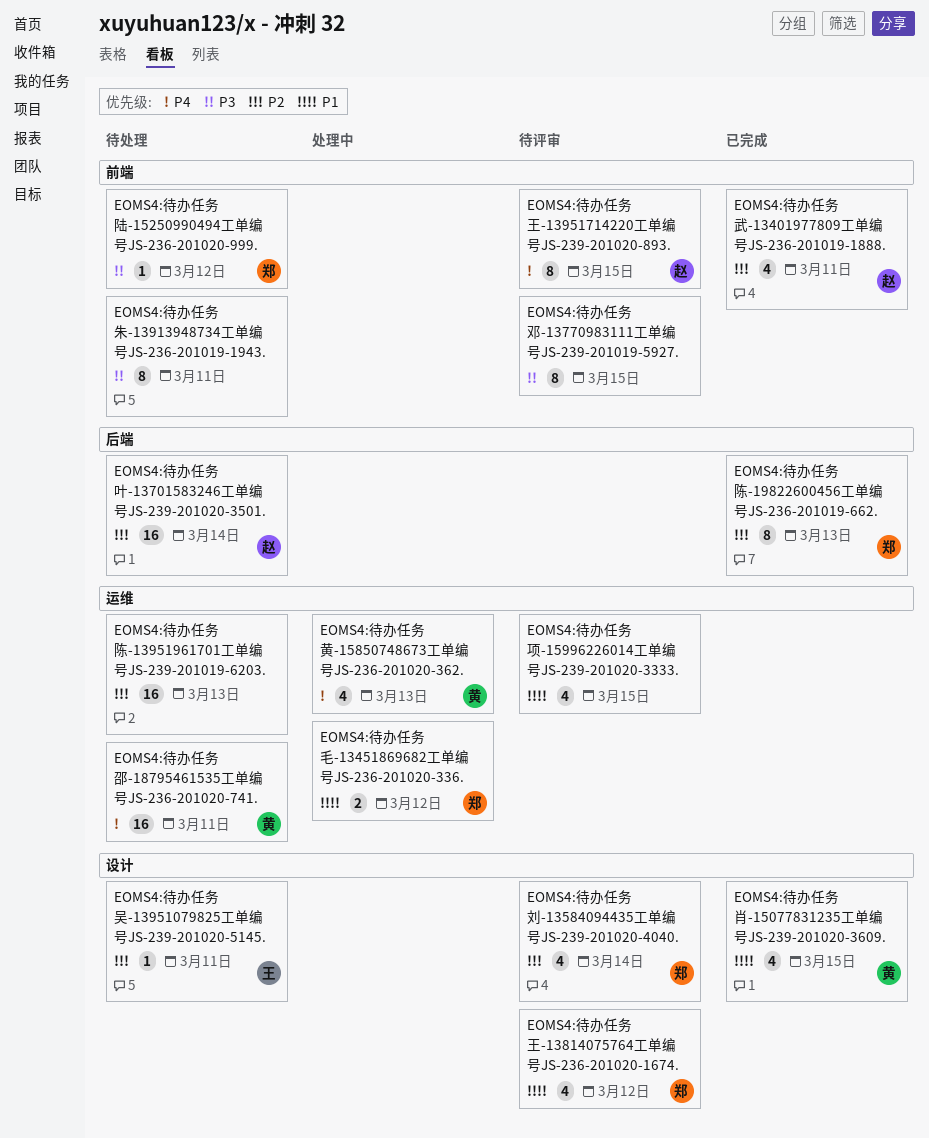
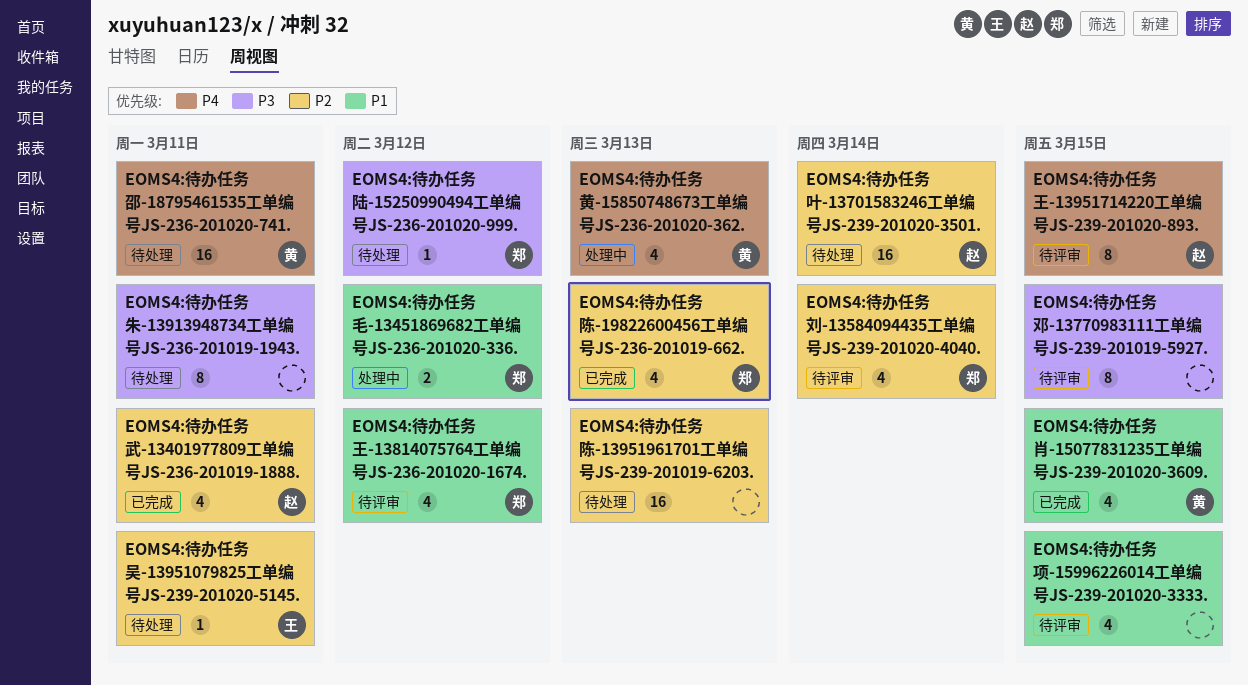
EOMS4:待办任务陈-19822600456工单编号JS-236-201019-662., estimate: 8 -> 4

